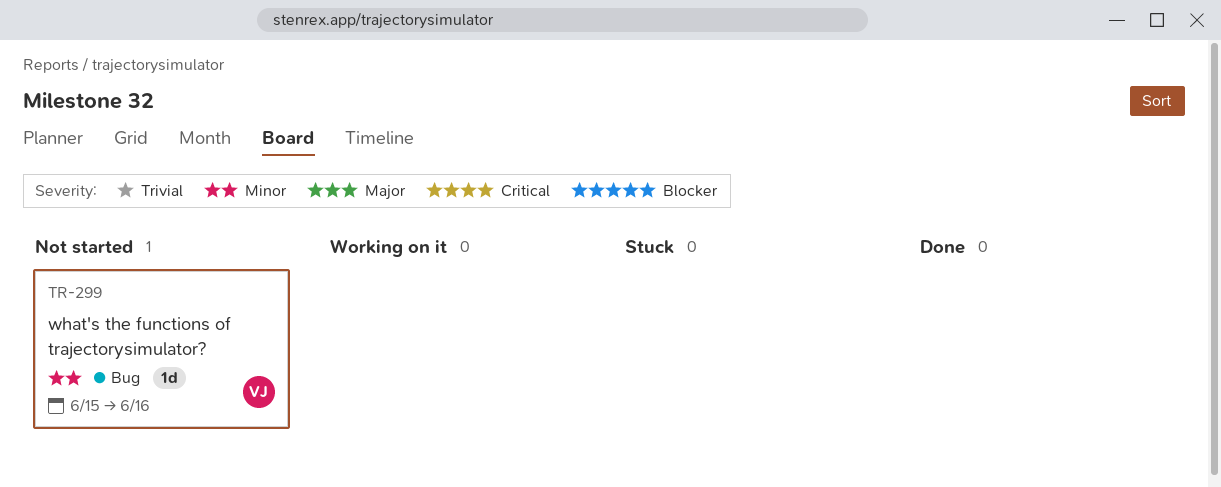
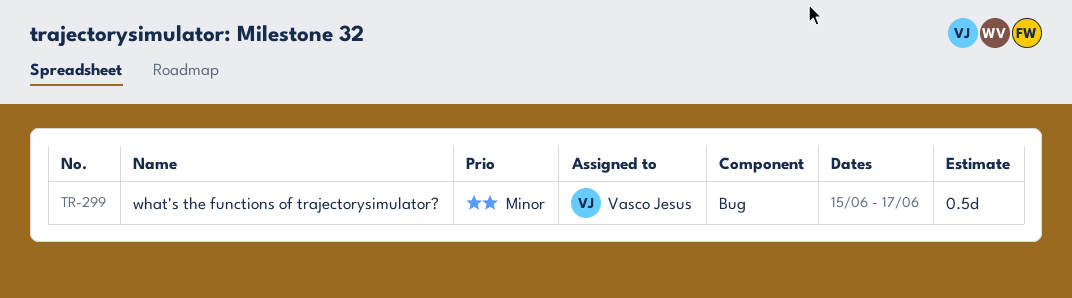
TR-299, estimate: 1d -> 0.5d
TR-299, due: Jun 16 -> Jun 17

